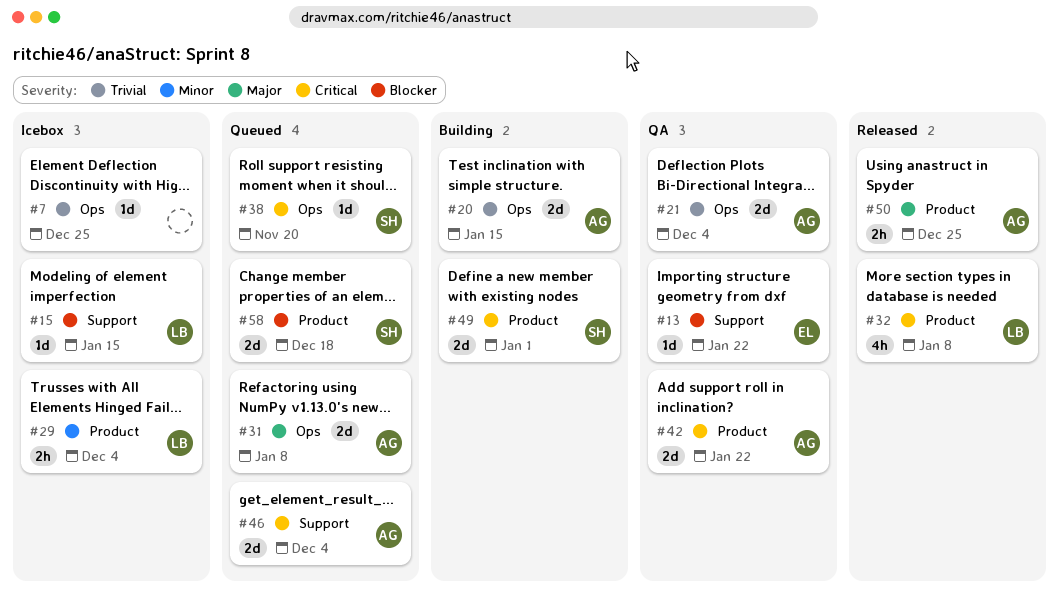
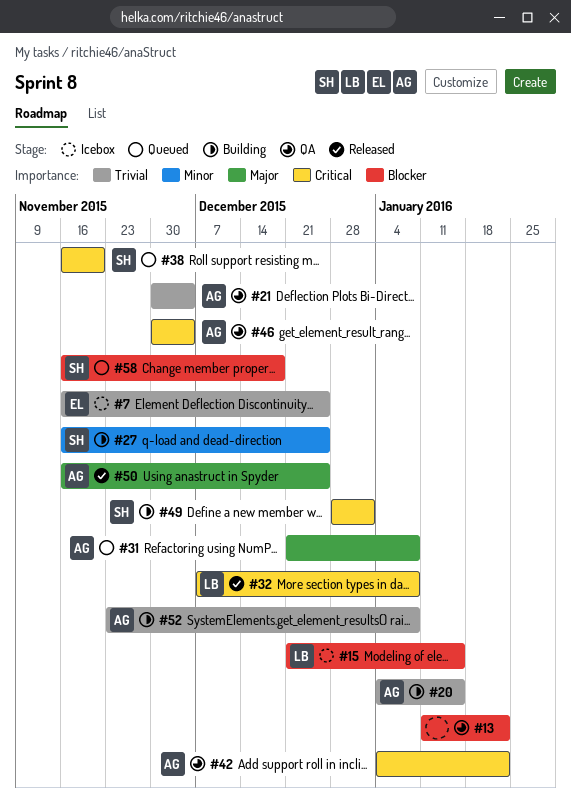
#7, owner: none -> EL
#13, owner: EL -> none
#27: none -> present
#29: present -> none
#46, status: Queued -> QA
#52: none -> present

